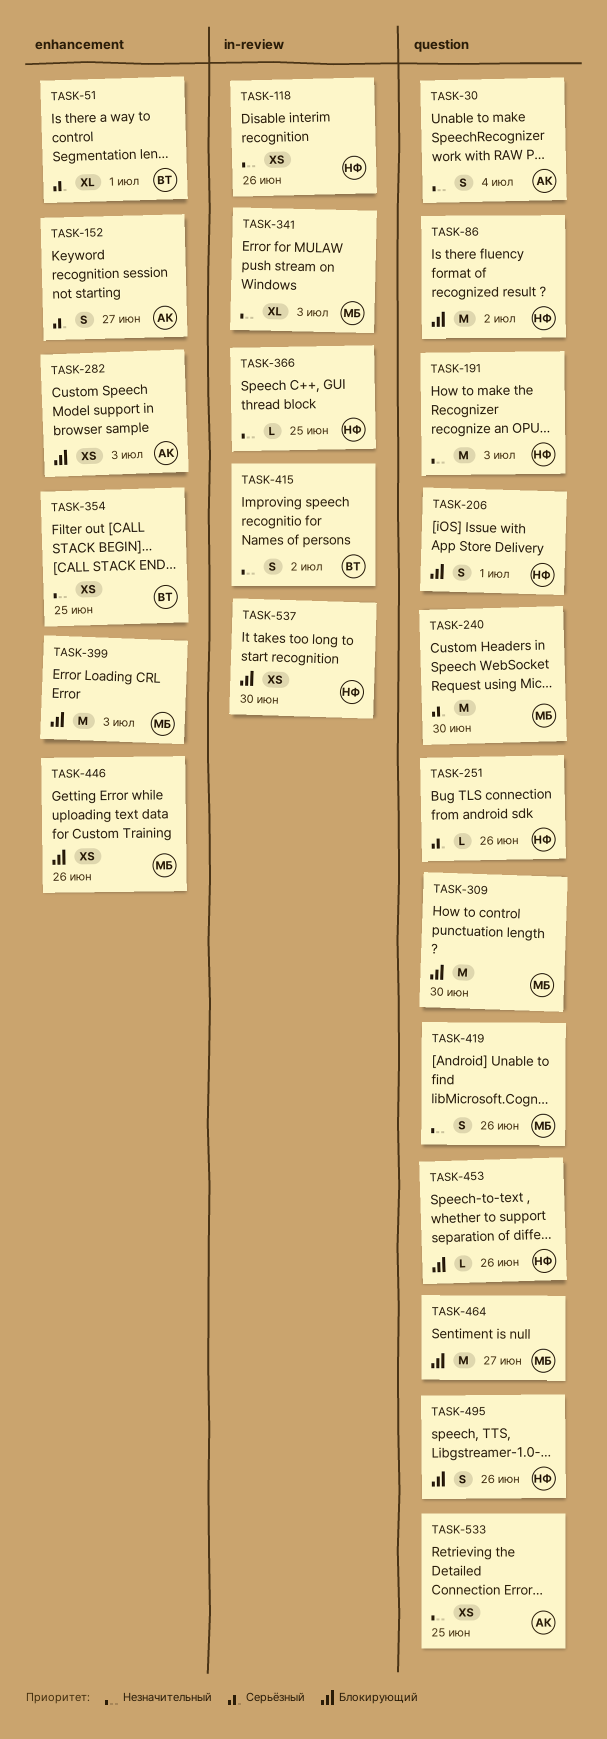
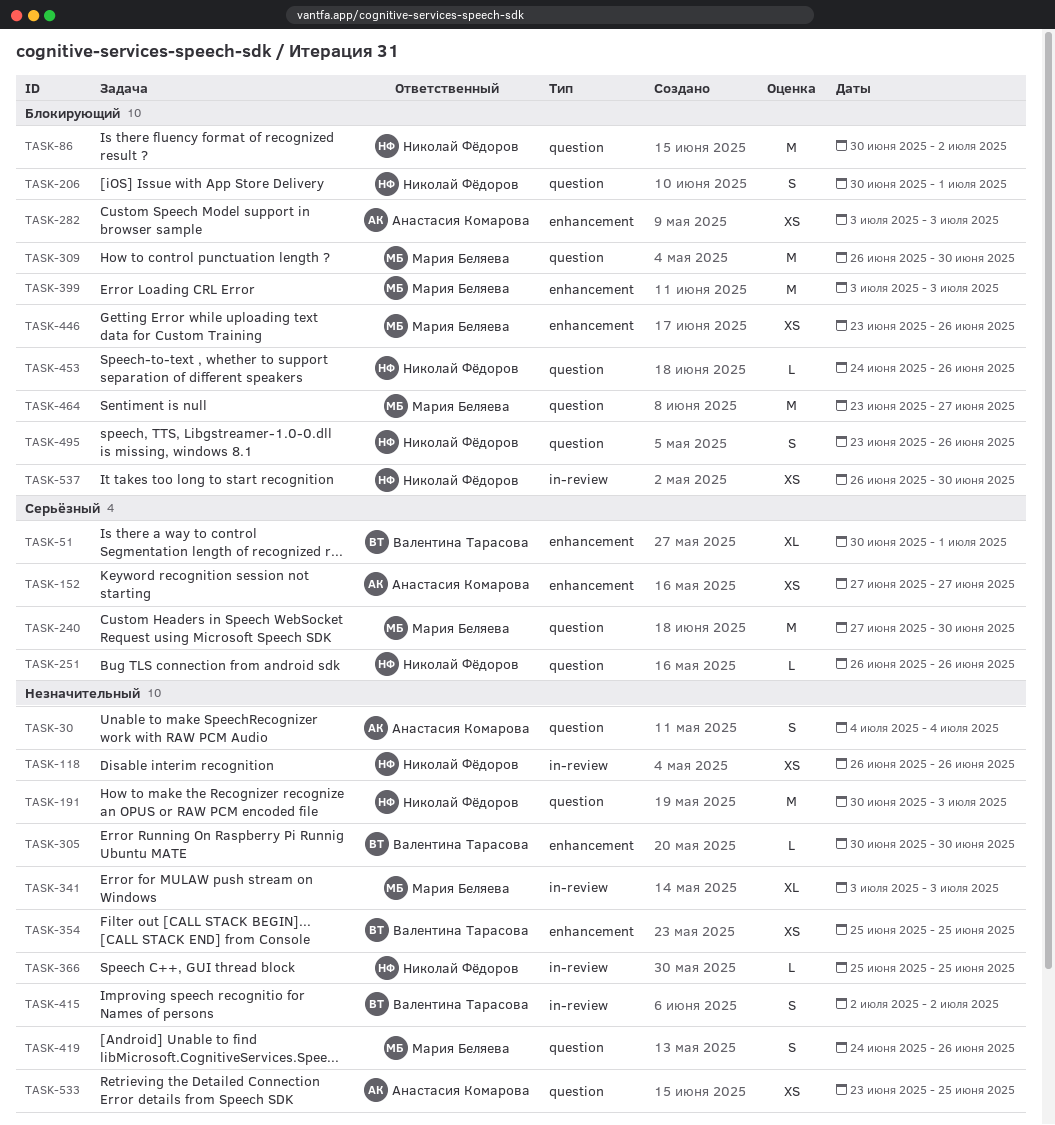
TASK-152, estimate: S -> XS
TASK-305: none -> present

